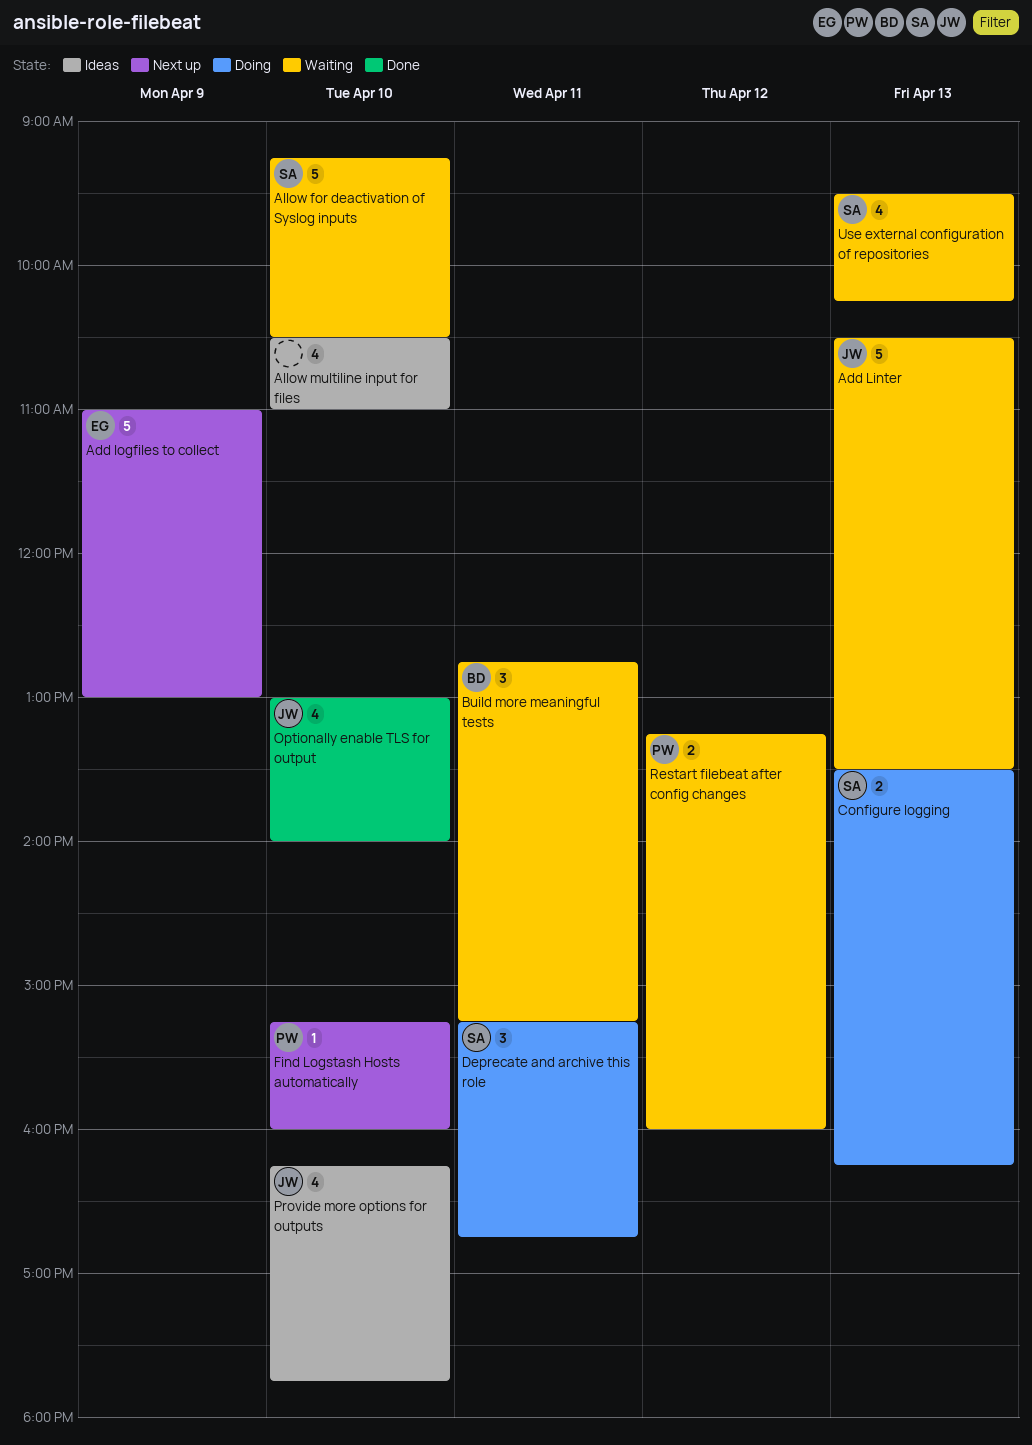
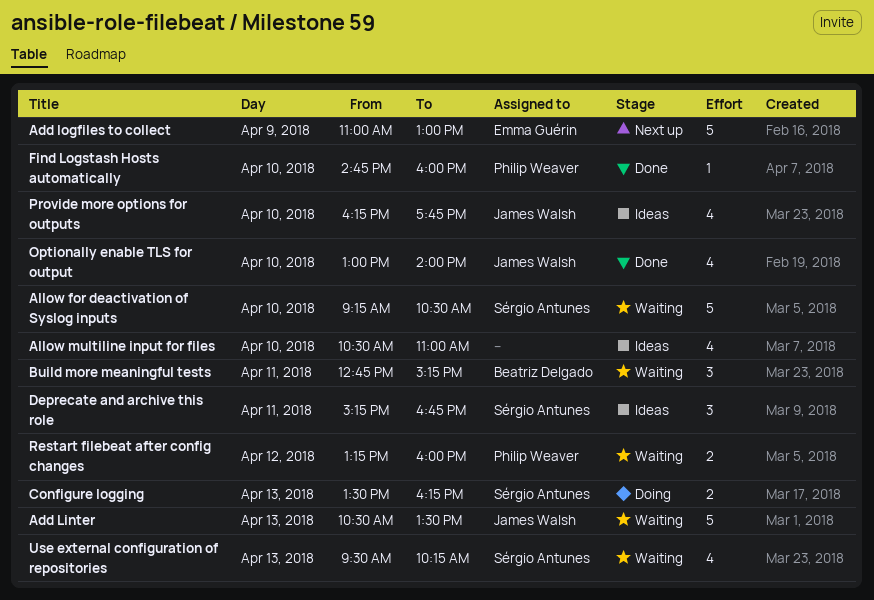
Deprecate and archive this role, status: Doing -> Ideas
Find Logstash Hosts automatically, status: Next up -> Done
Find Logstash Hosts automatically, begins: 15:15 -> 14:45

